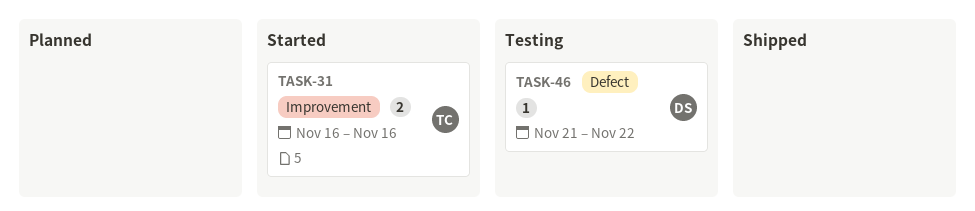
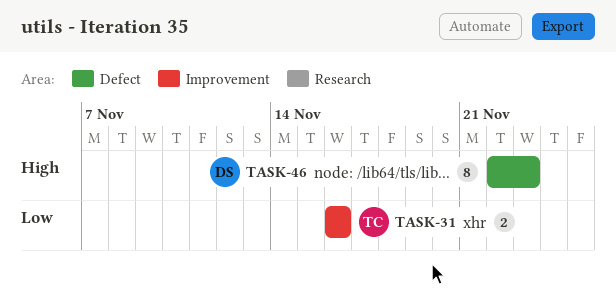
TASK-46, estimate: 1 -> 8
TASK-46, start: Nov 21 -> Nov 22
TASK-46, due: Nov 22 -> Nov 23

